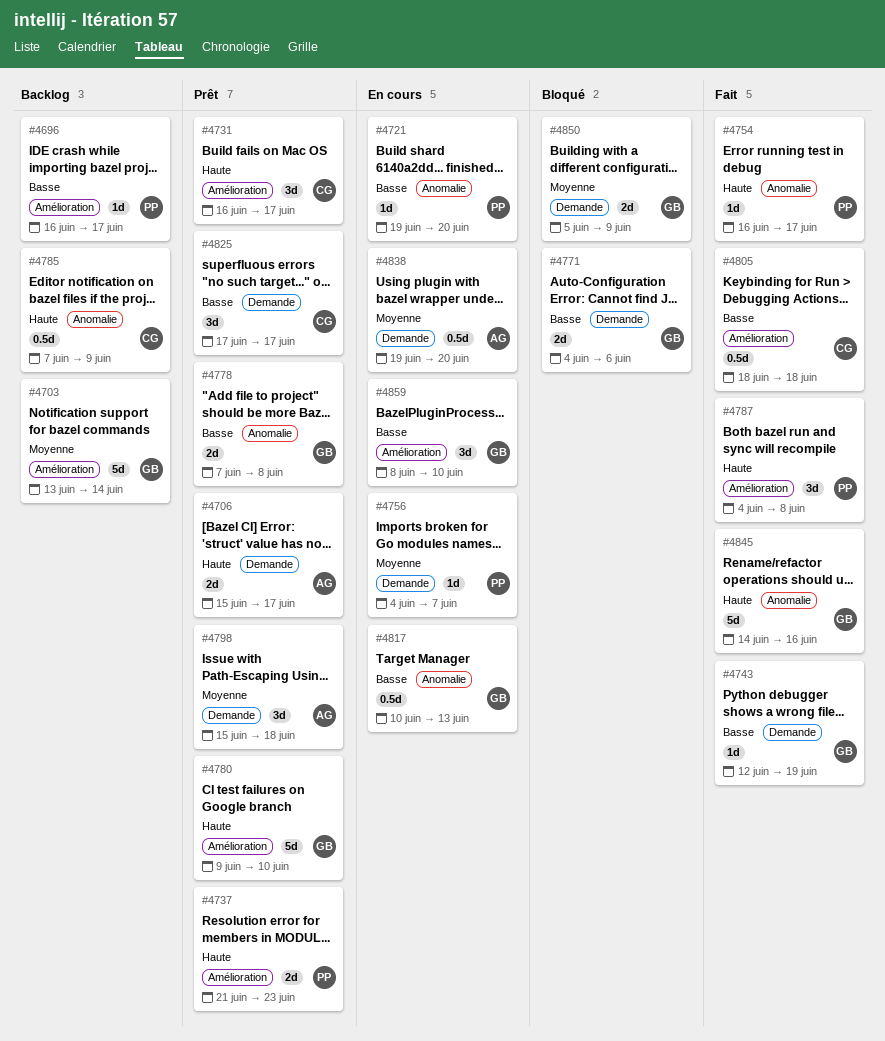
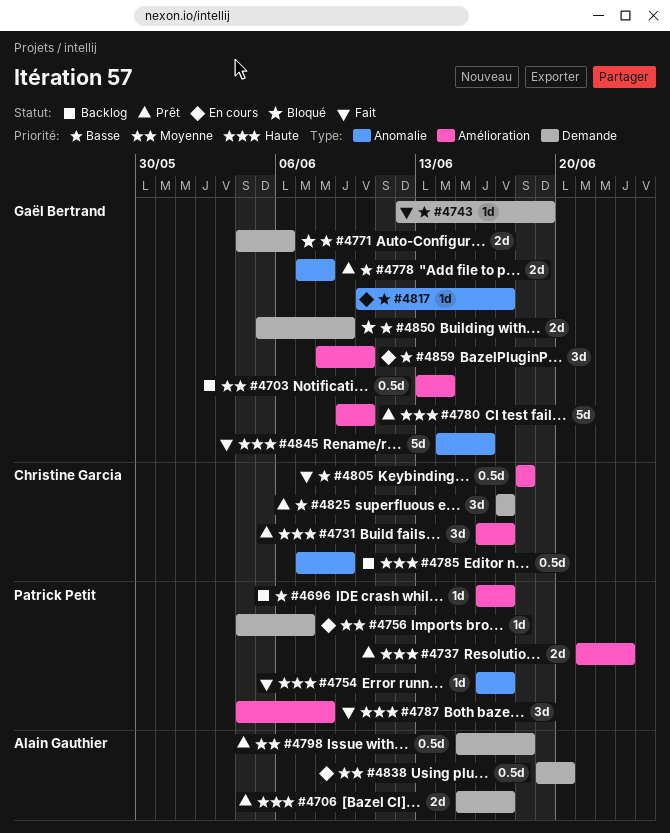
#4703, estimate: 5d -> 0.5d
#4721: present -> none
#4798, estimate: 3d -> 0.5d
#4817, estimate: 0.5d -> 1d
#4817, due: Jun 13 -> Jun 17
#4850, priority: Moyenne -> Basse

